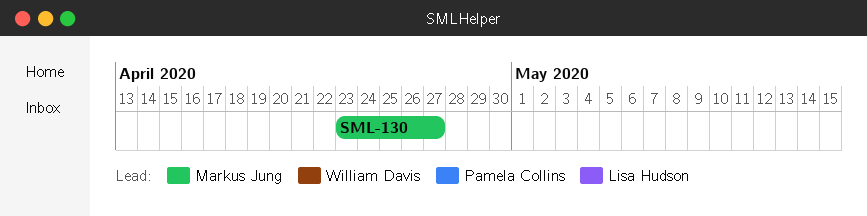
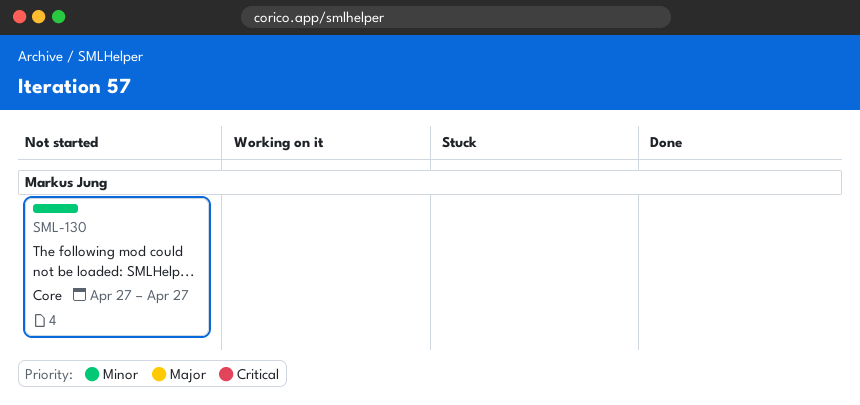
SML-130, start: Apr 23 -> Apr 27

